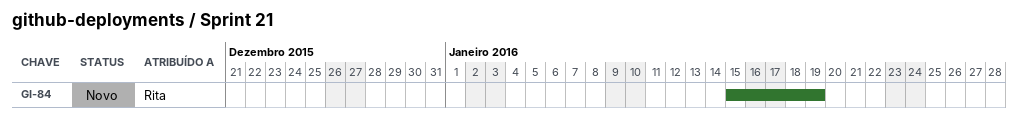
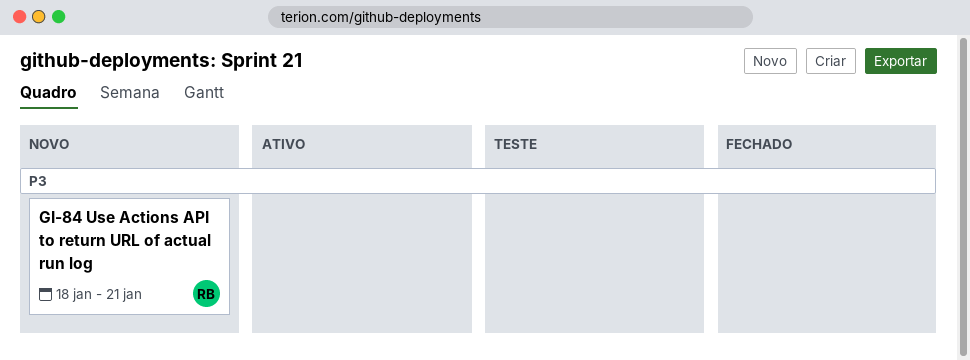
GI-84, start: Jan 15 -> Jan 18
GI-84, due: Jan 19 -> Jan 21

